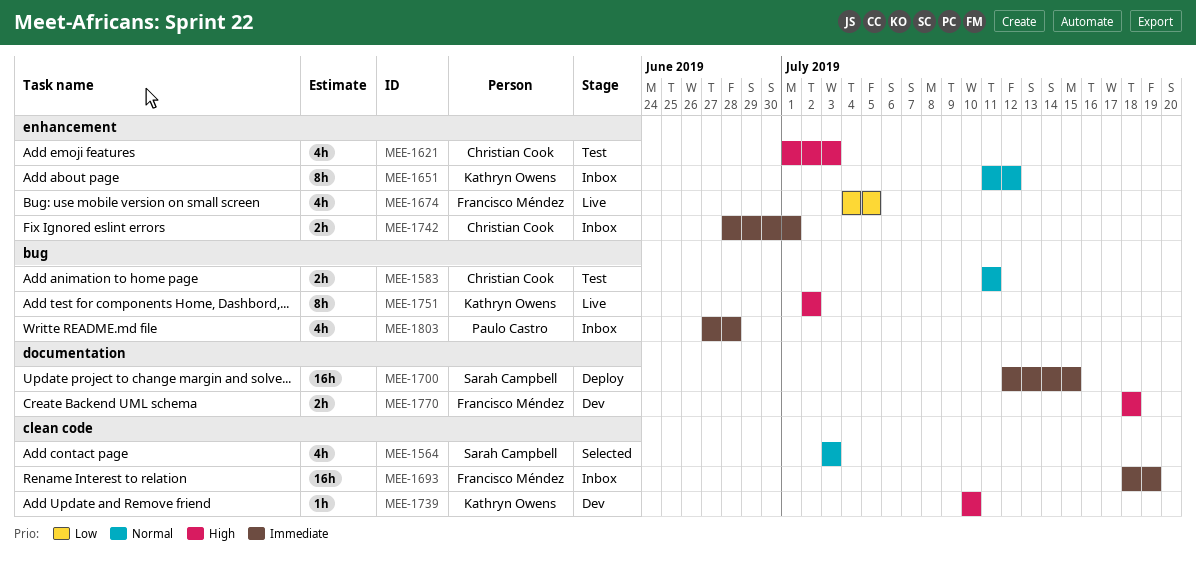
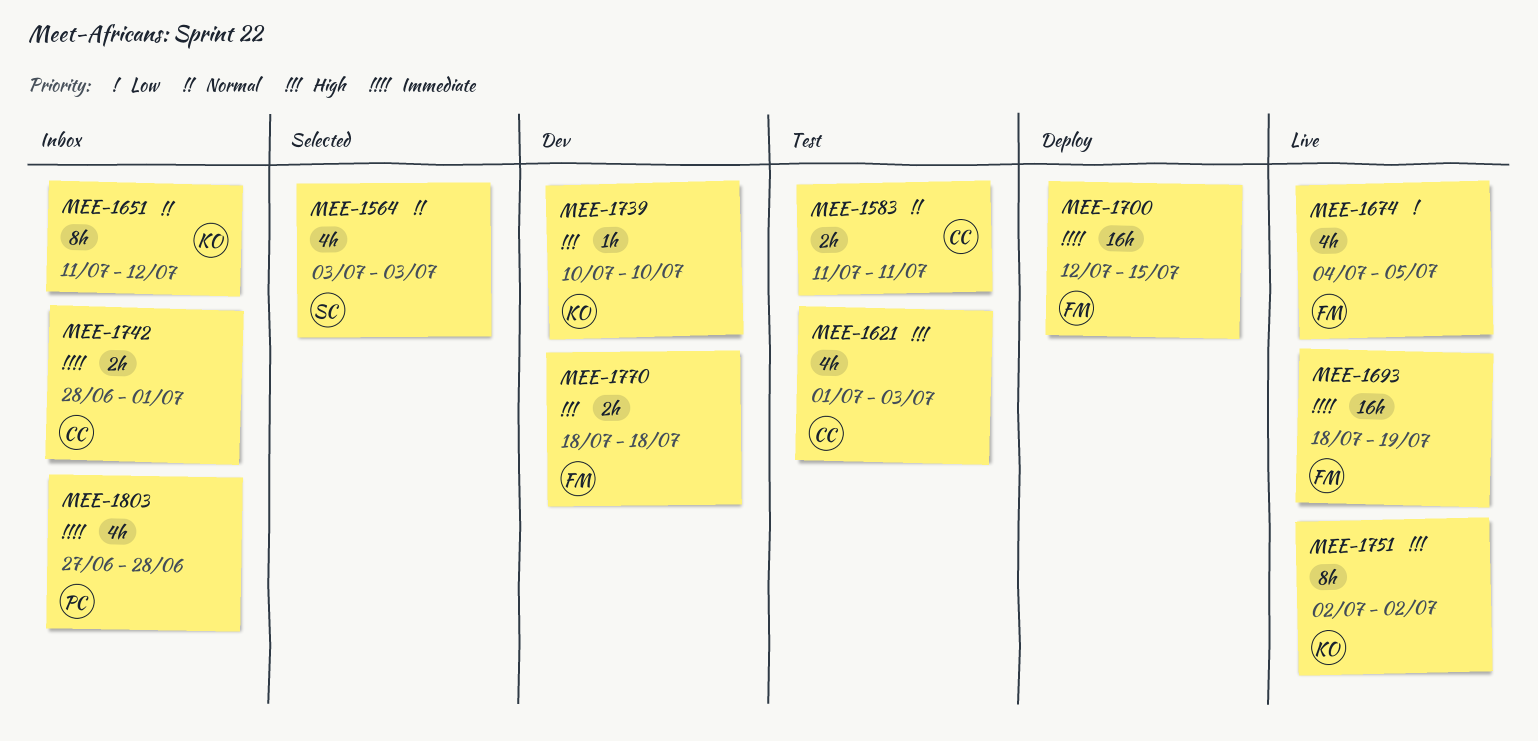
MEE-1693, status: Inbox -> Live
MEE-1700, owner: Sarah Campbell -> Francisco Méndez

